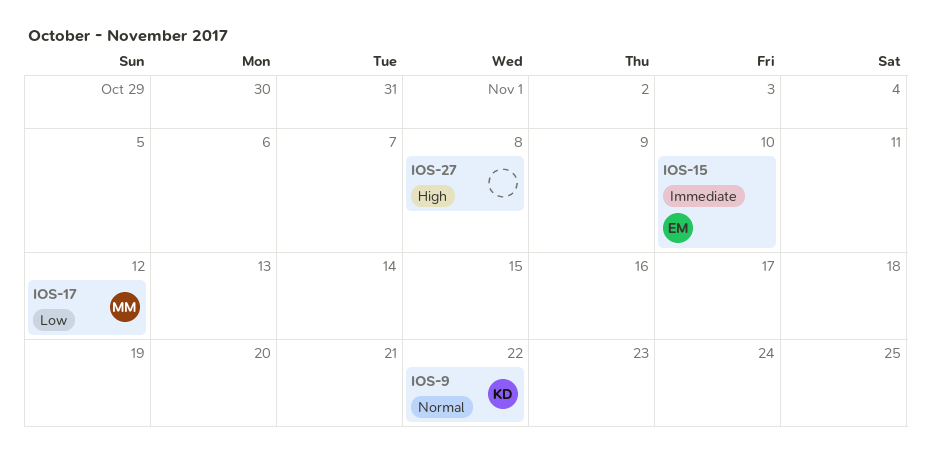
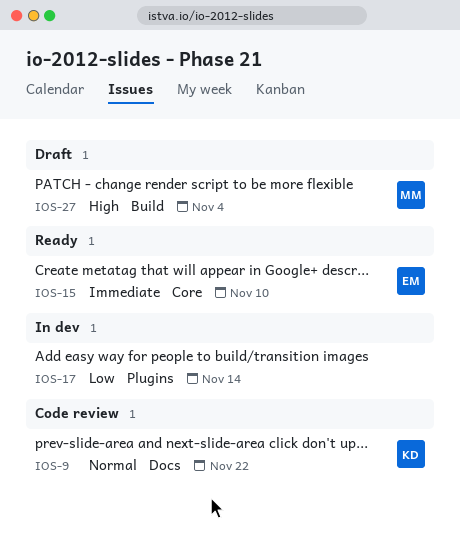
IOS-17, owner: MM -> none
IOS-17, due: Nov 12 -> Nov 14
IOS-27, owner: none -> MM
IOS-27, due: Nov 8 -> Nov 4

